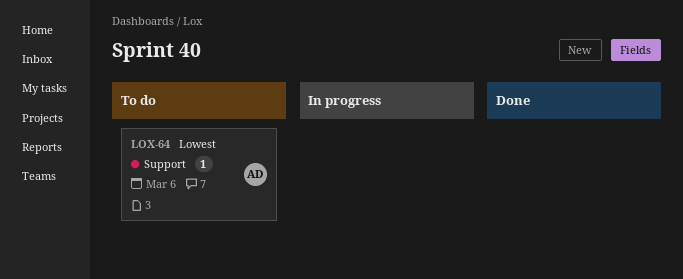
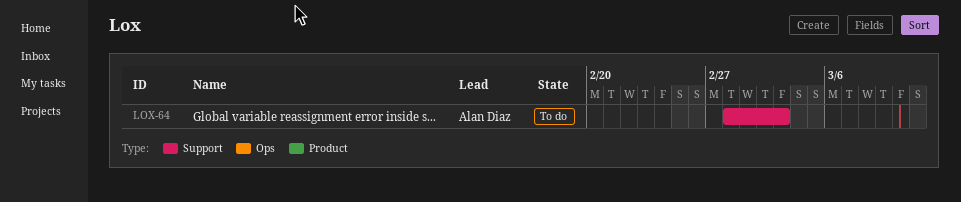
LOX-64, due: Mar 6 -> Mar 3

